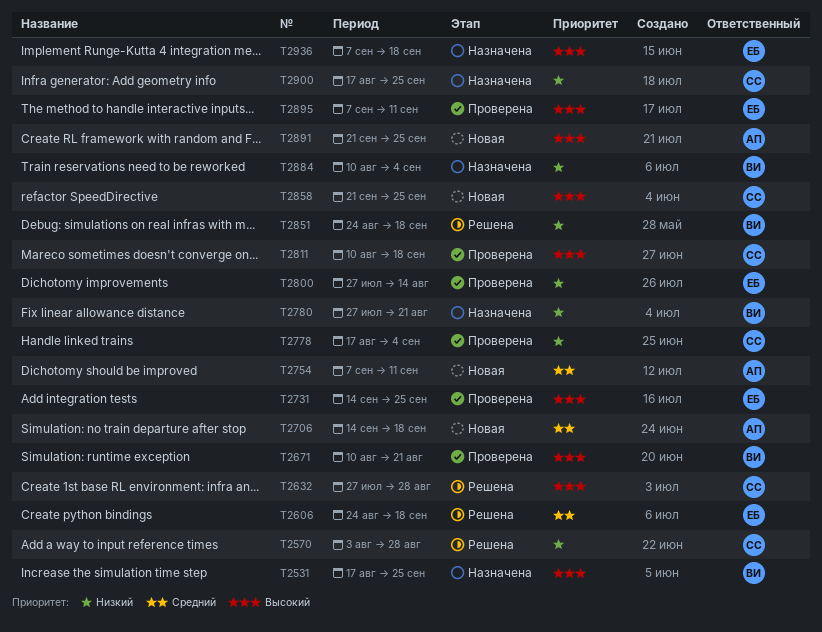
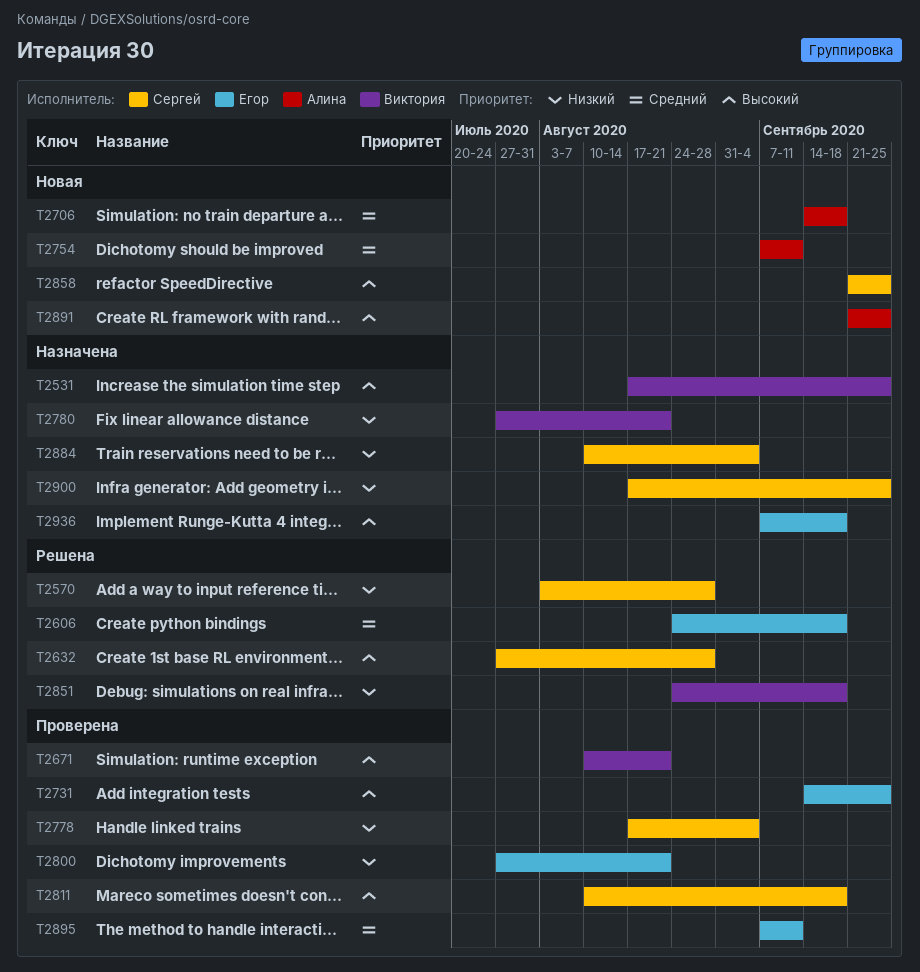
T2800, due: Aug 14 -> Aug 21
T2884, owner: Виктория -> Сергей
T2895, priority: Высокий -> Средний

